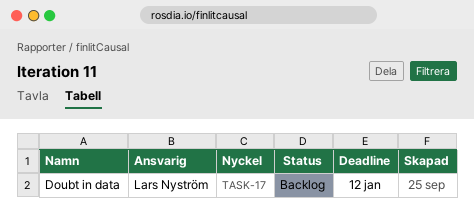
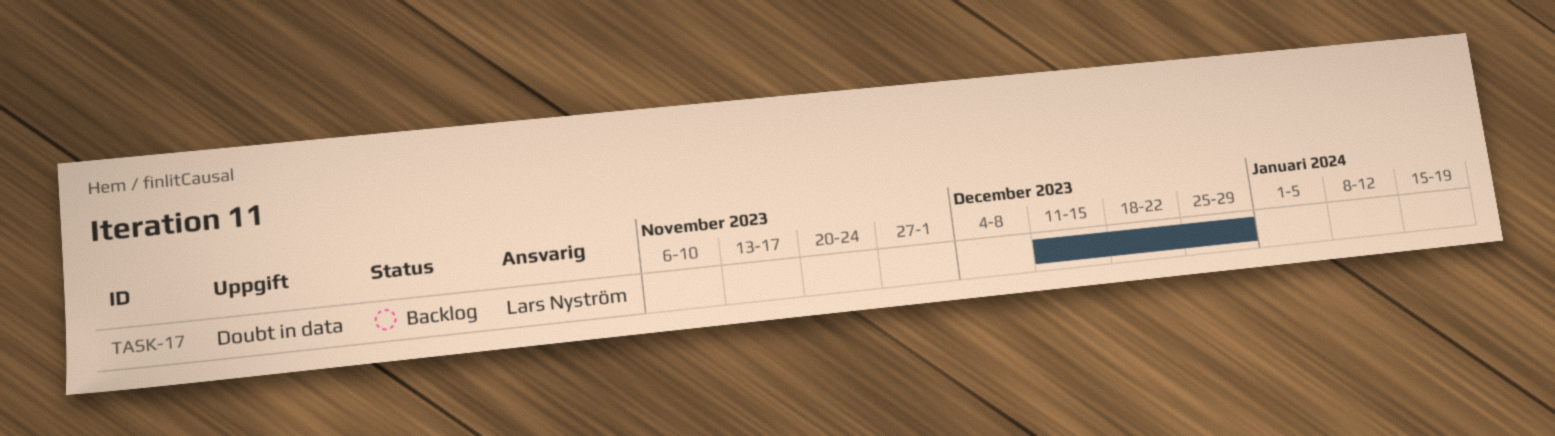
TASK-17, due: Jan 12 -> Dec 29

